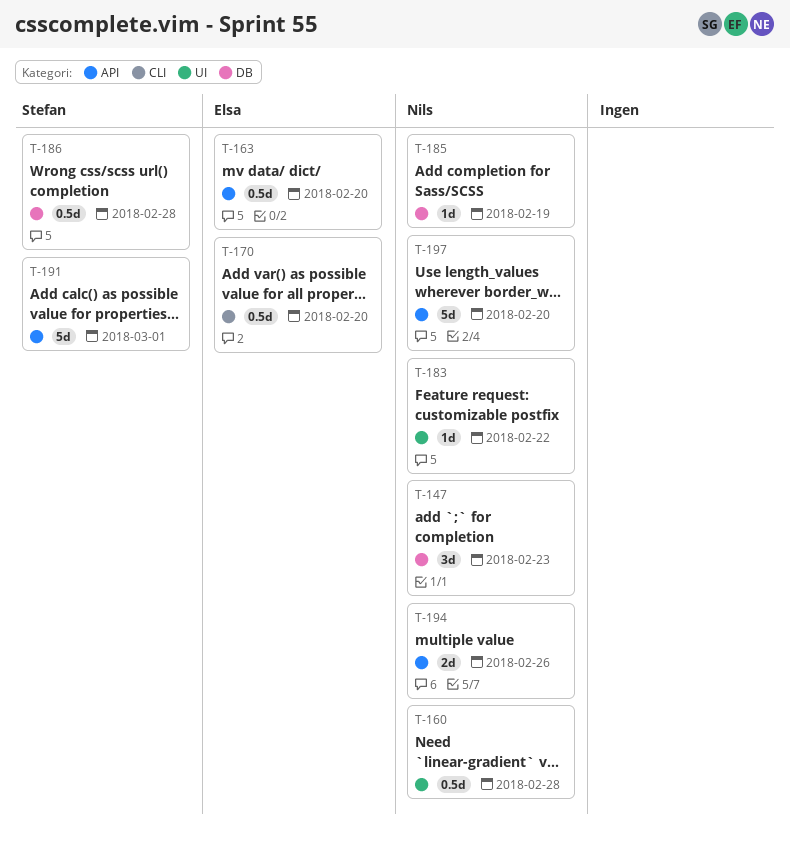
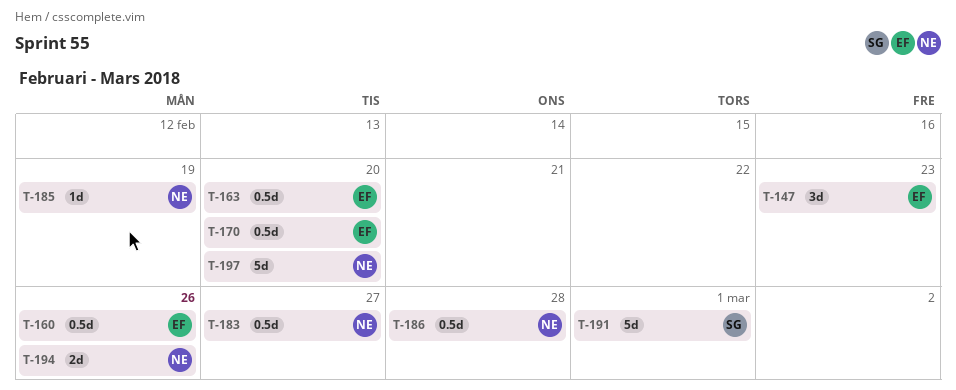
T-147, owner: Nils -> Elsa
T-160, owner: Nils -> Elsa
T-160, due: Feb 28 -> Feb 26
T-183, estimate: 1d -> 0.5d
T-183, due: Feb 22 -> Feb 27
T-186, owner: Stefan -> Nils

